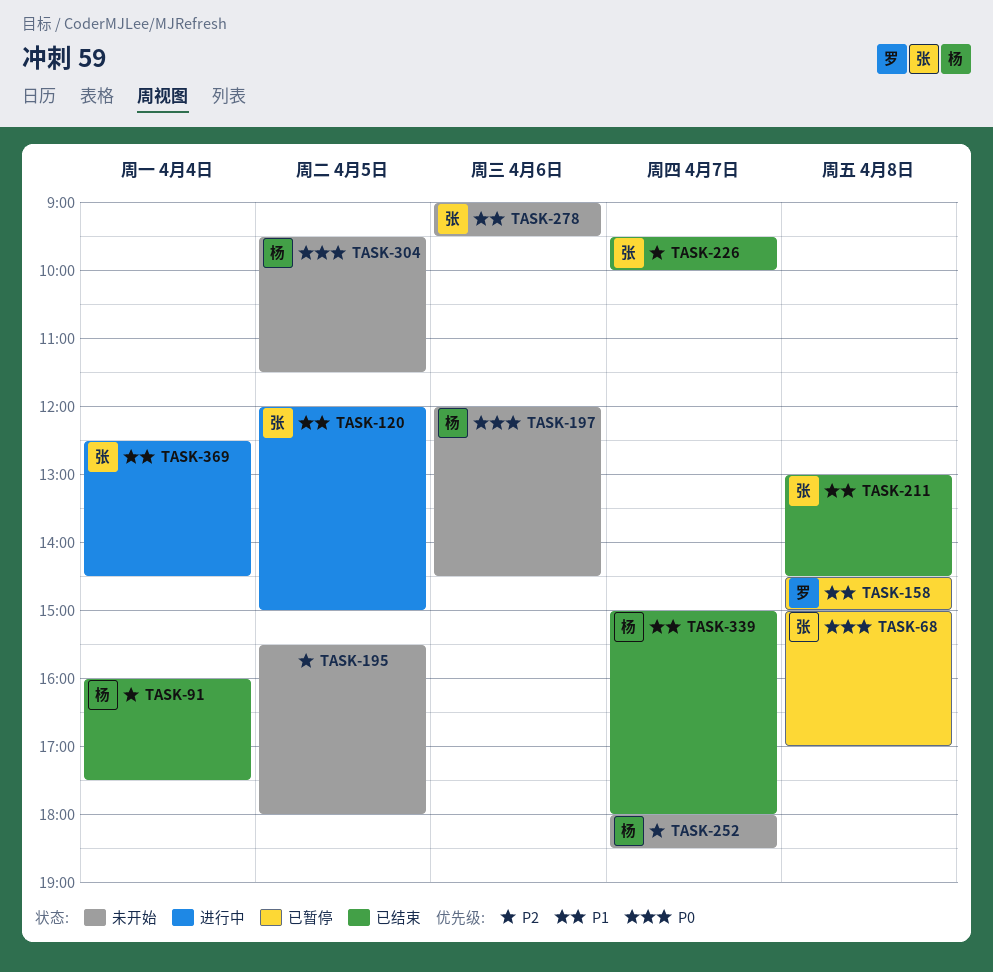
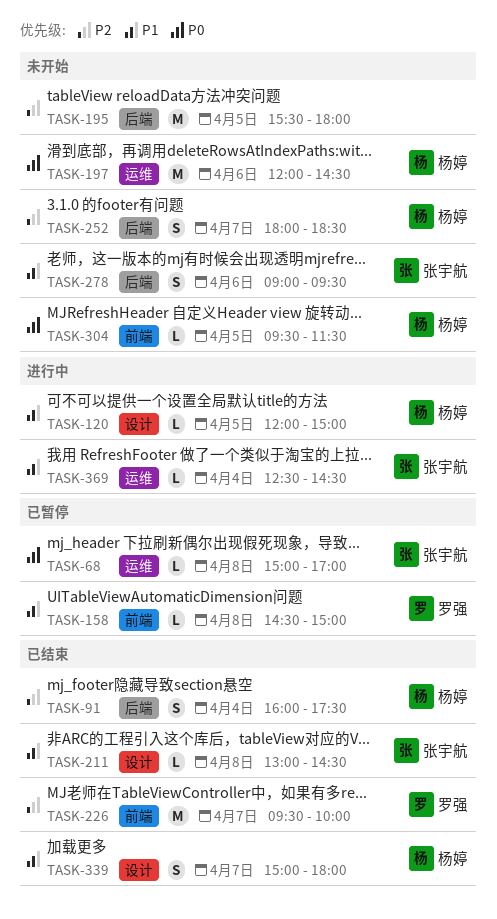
TASK-120, owner: 张宇航 -> 杨婷
TASK-226, owner: 张宇航 -> 罗强

